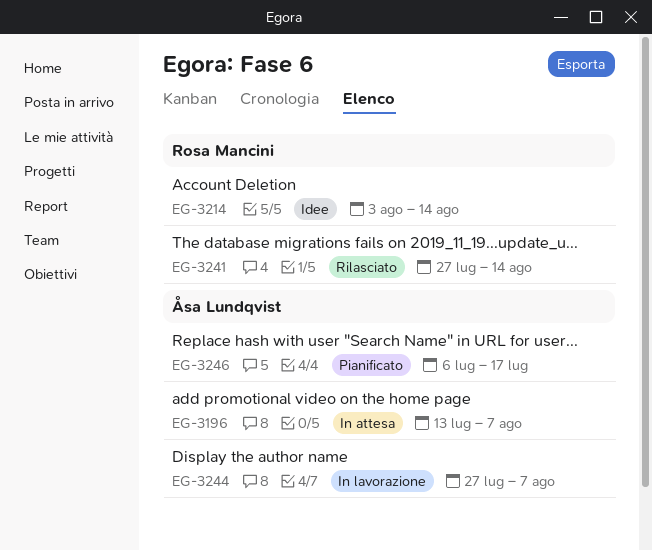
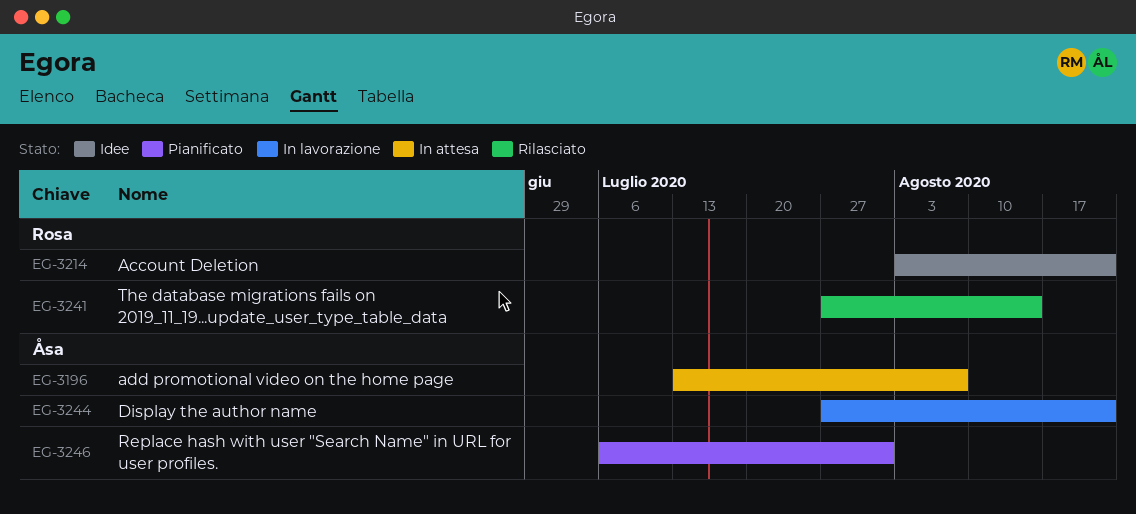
EG-3214, due: Aug 14 -> Aug 21
EG-3244, due: Aug 7 -> Aug 21
EG-3246, due: Jul 17 -> Jul 31

